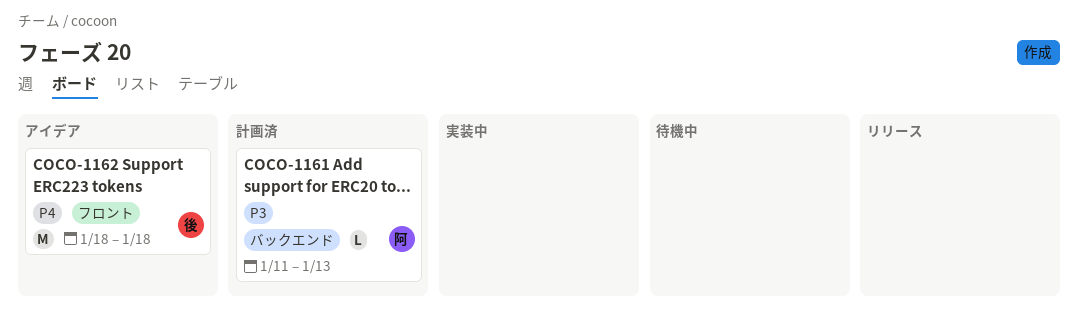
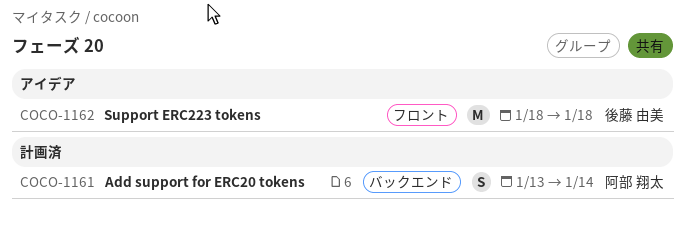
COCO-1161, estimate: L -> S
COCO-1161, start: Jan 11 -> Jan 13
COCO-1161, due: Jan 13 -> Jan 14

